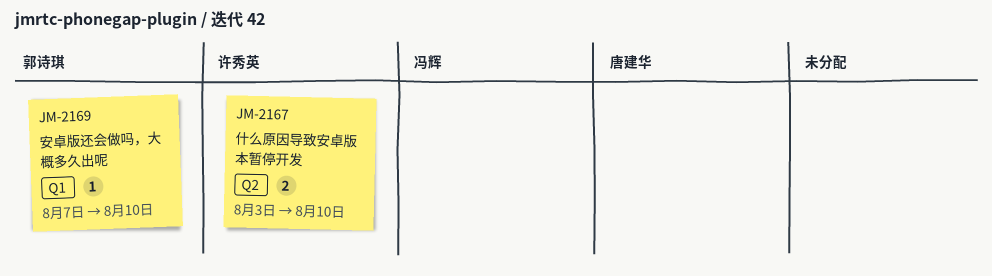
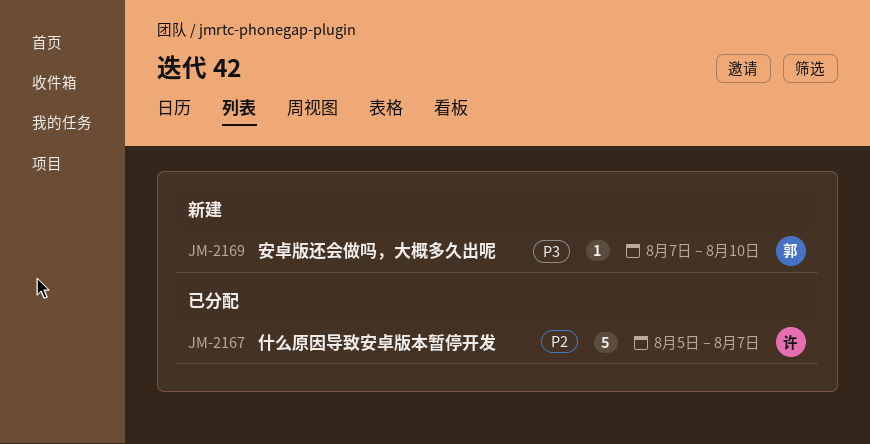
JM-2167, estimate: 2 -> 5
JM-2167, start: Aug 3 -> Aug 5
JM-2167, due: Aug 10 -> Aug 7

